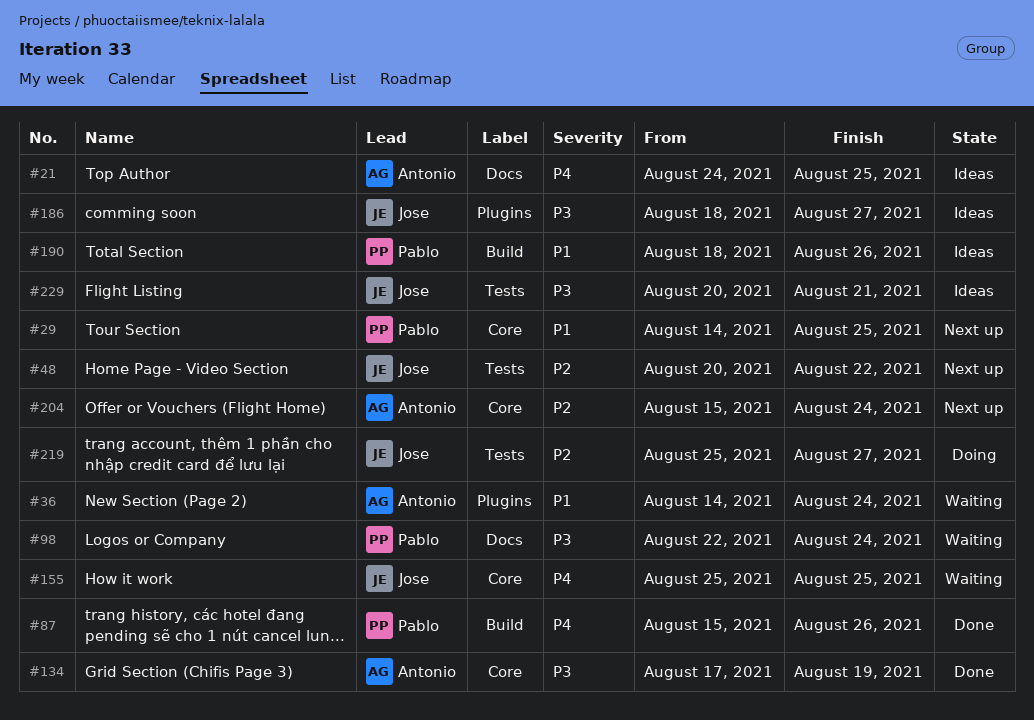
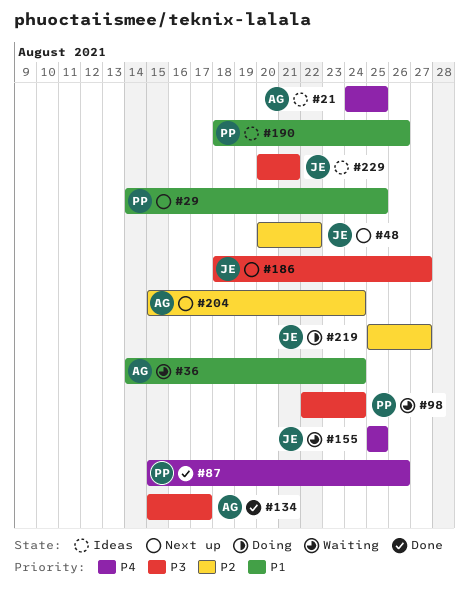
#134, start: Aug 17 -> Aug 15
#134, due: Aug 19 -> Aug 17
#186, status: Ideas -> Next up

